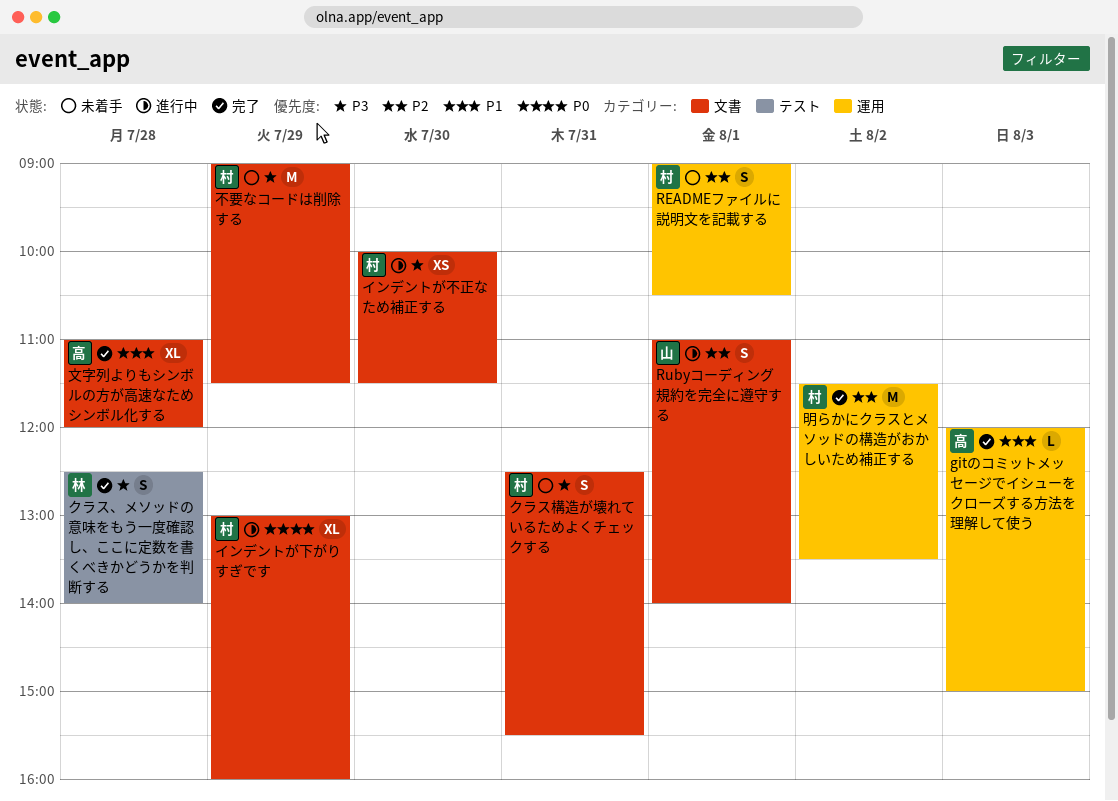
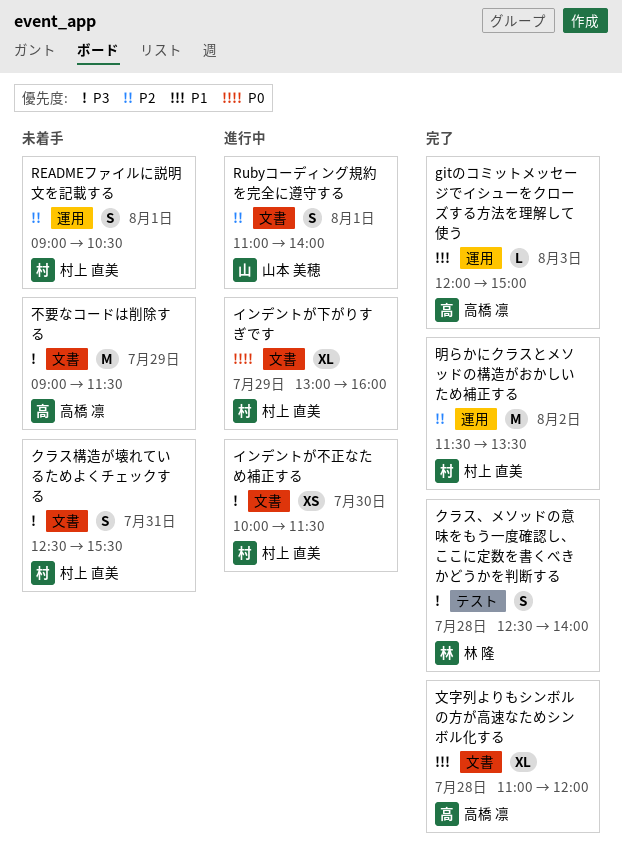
不要なコードは削除する, owner: 村上 直美 -> 高橋 凛

